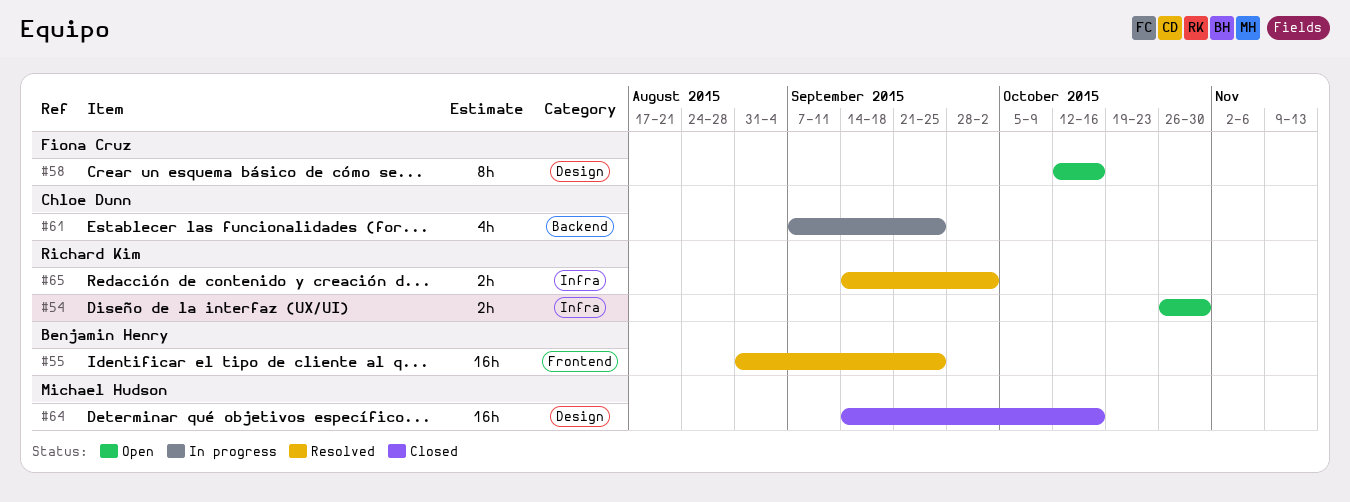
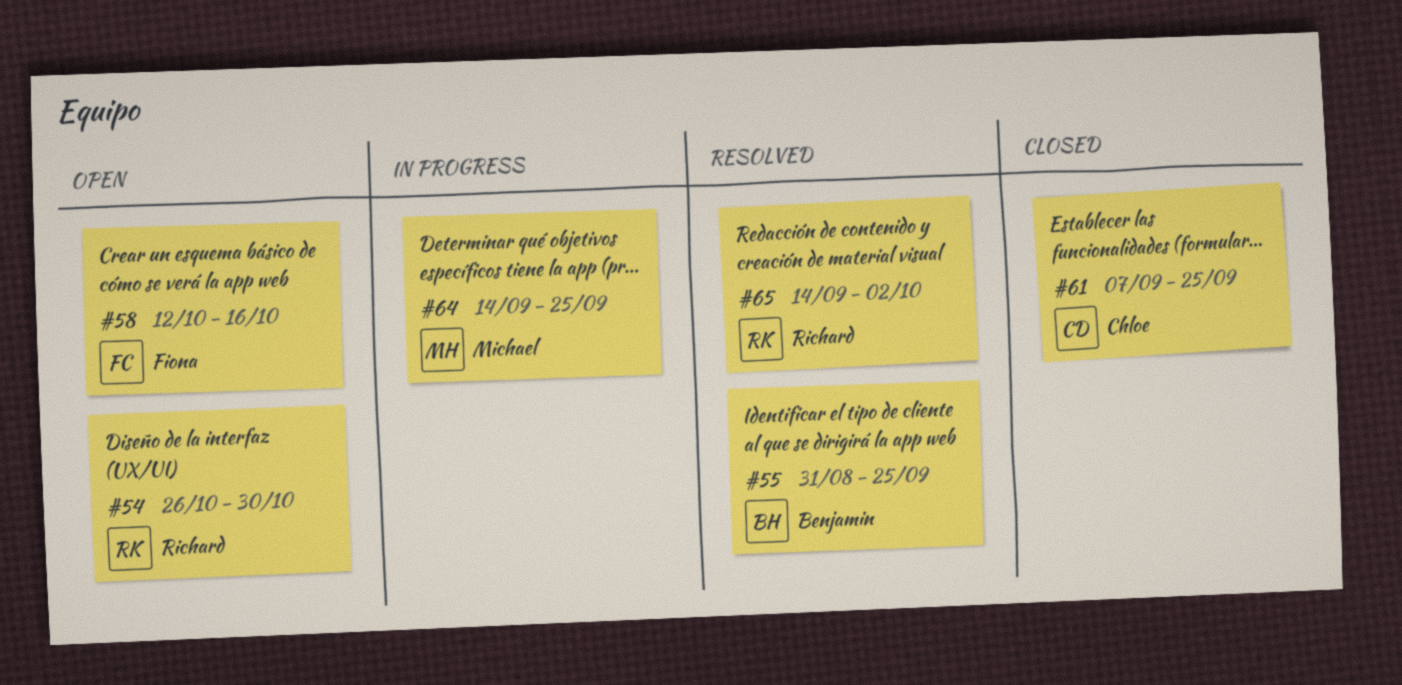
#61, status: In progress -> Closed
#64, status: Closed -> In progress
#64, due: Oct 16 -> Sep 25

